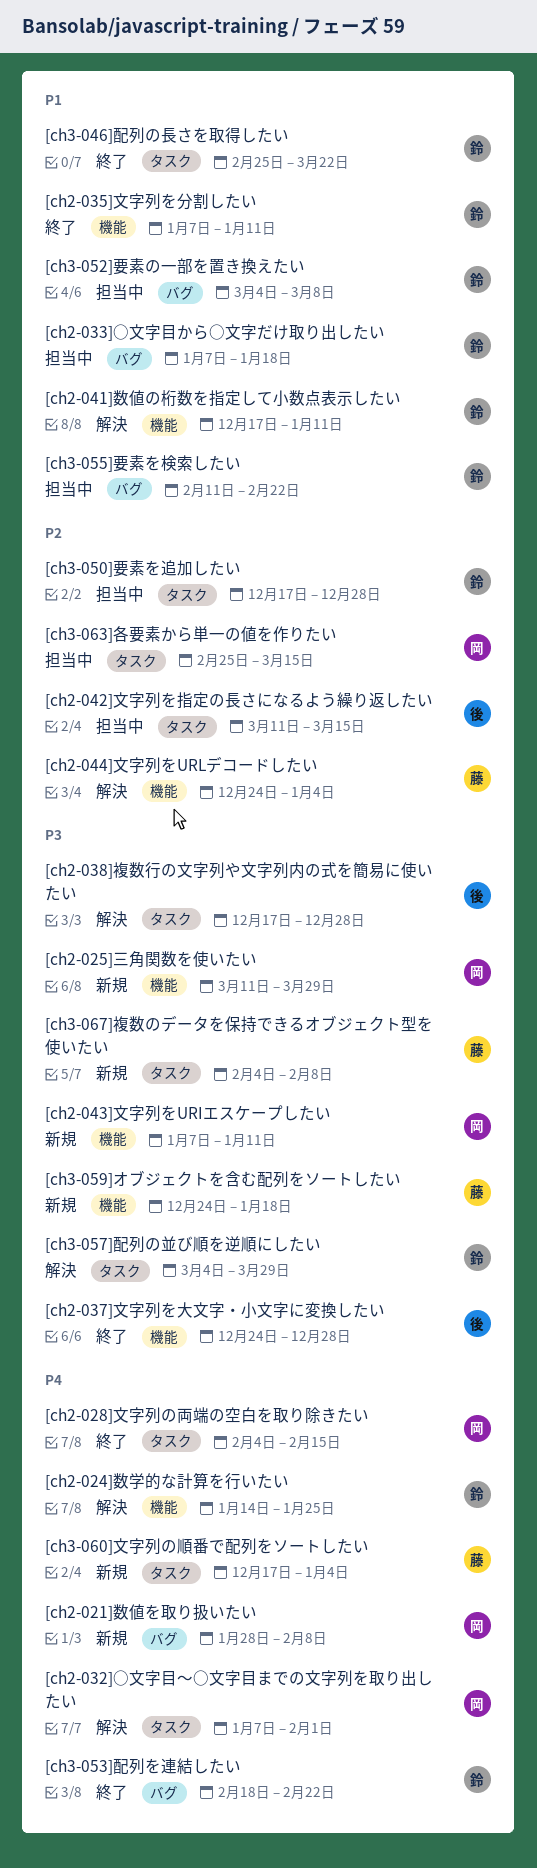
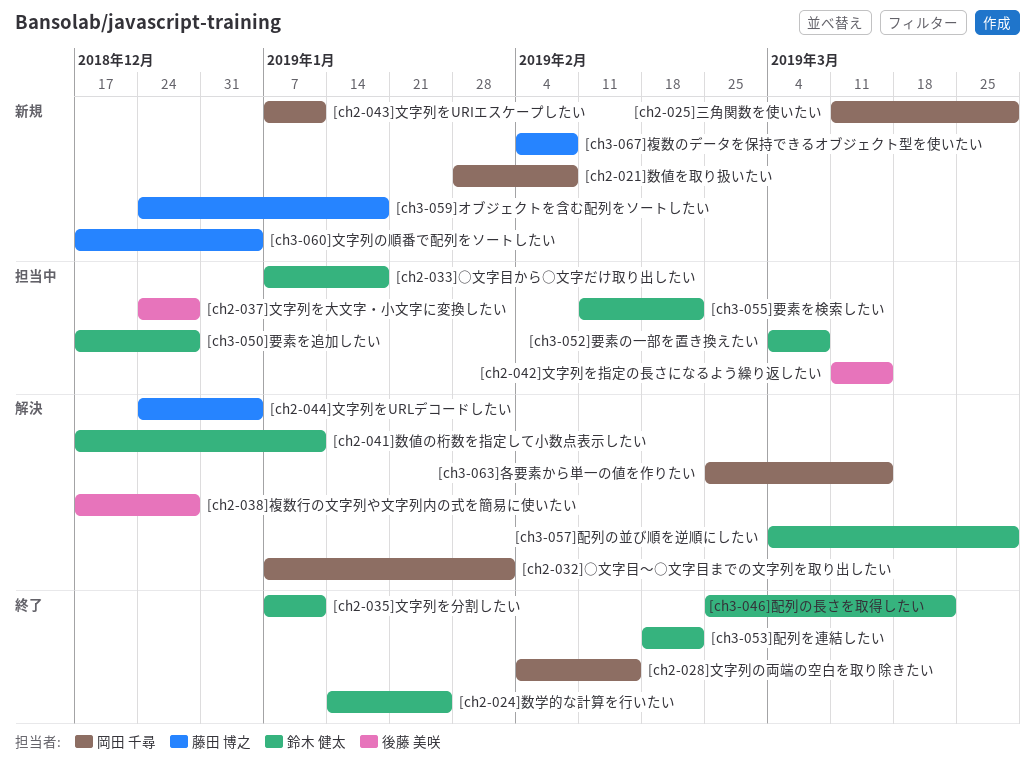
[ch2-024]数学的な計算を行いたい, status: 解決 -> 終了
[ch2-037]文字列を大文字・小文字に変換したい, status: 終了 -> 担当中
[ch3-063]各要素から単一の値を作りたい, status: 担当中 -> 解決

